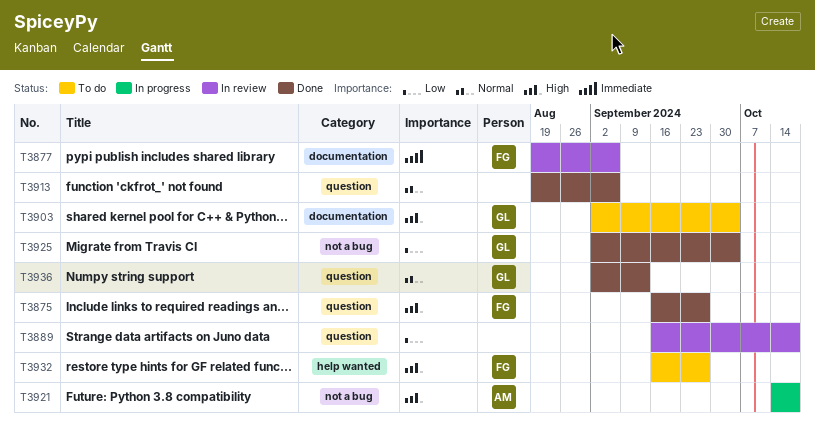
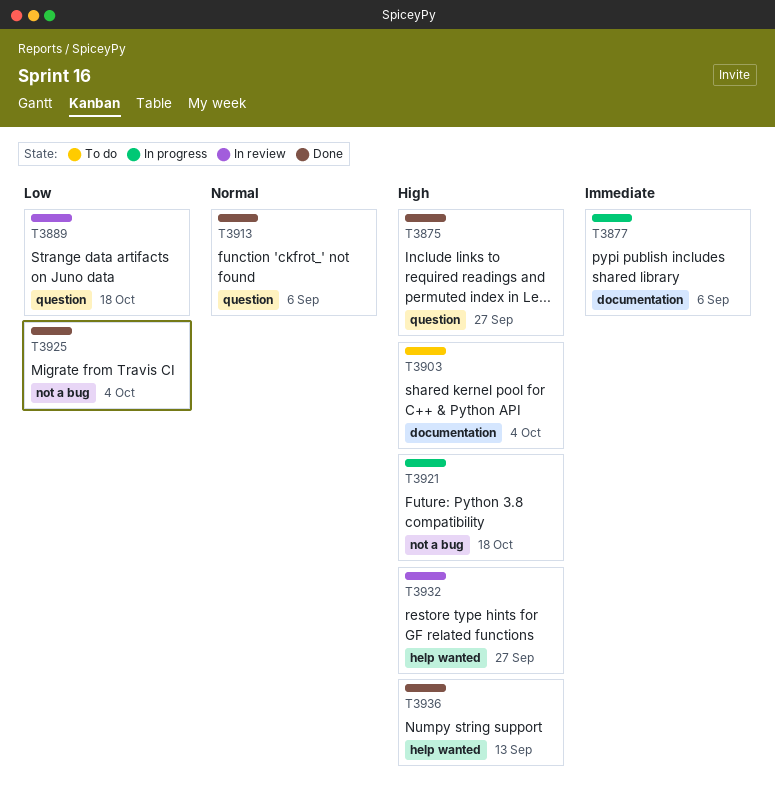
T3877, status: In review -> In progress
T3932, status: To do -> In review
T3936, priority: Normal -> High
T3936, label: question -> help wanted

